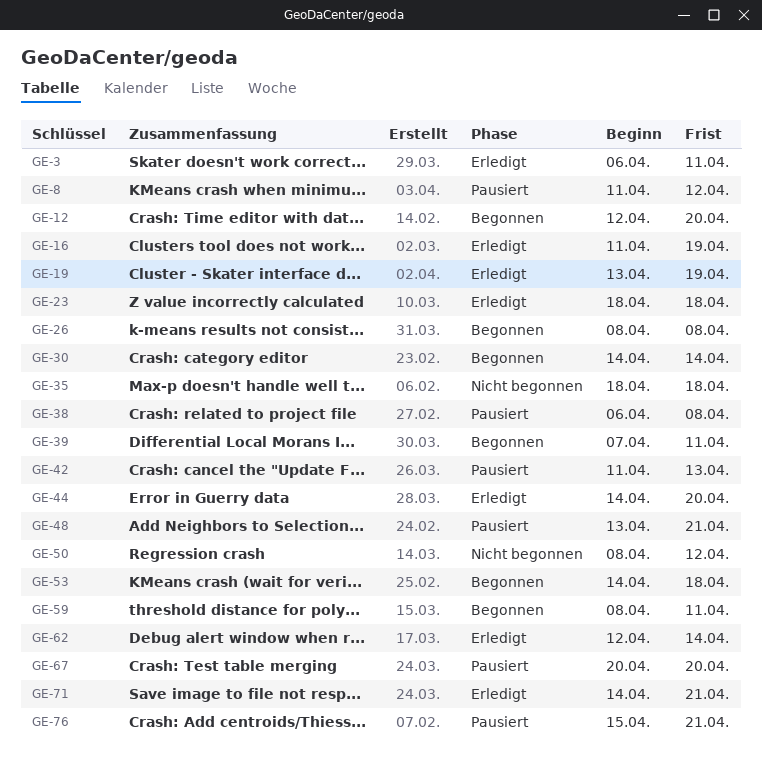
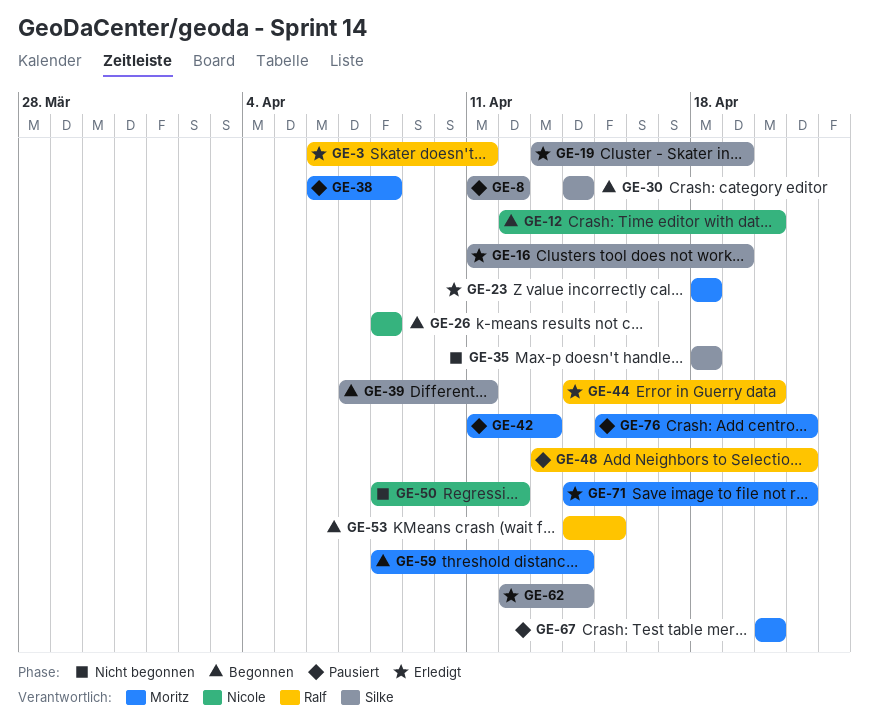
GE-53, due: Apr 18 -> Apr 15
GE-59, due: Apr 11 -> Apr 14

